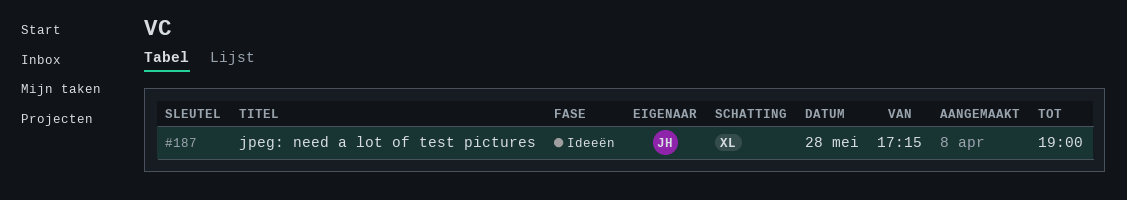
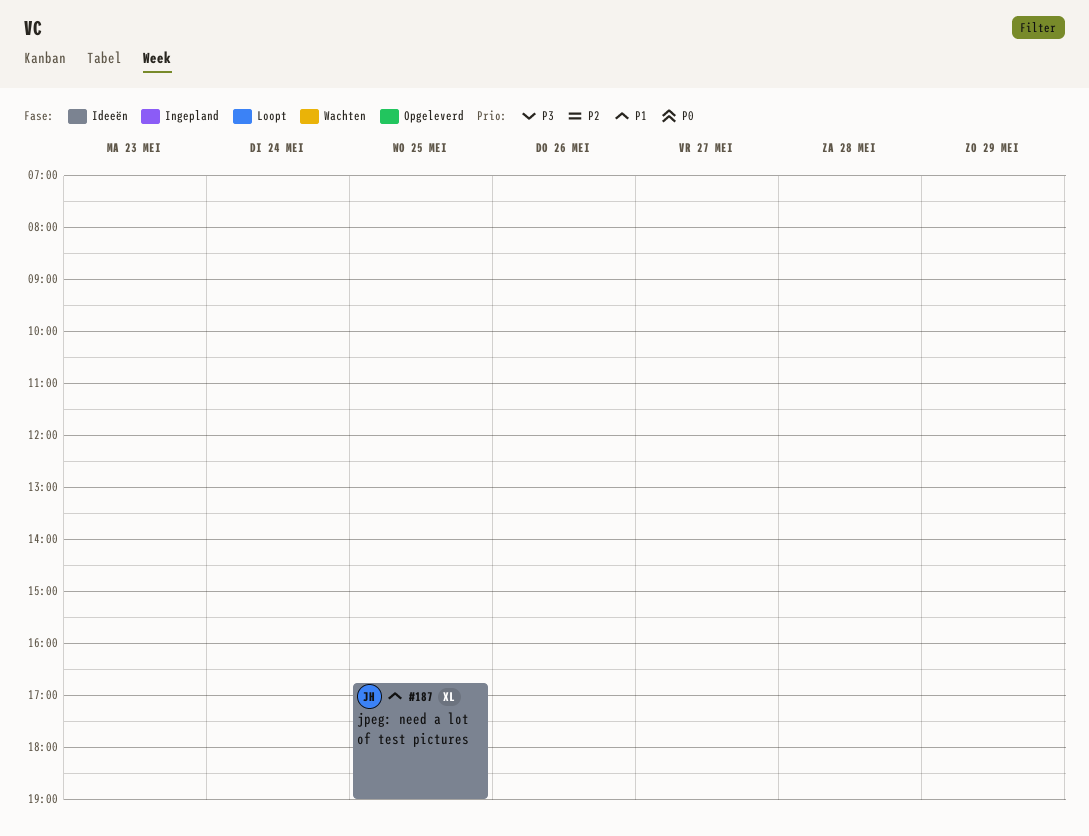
#187, day: May 28 -> May 25
#187, begins: 17:15 -> 16:45

